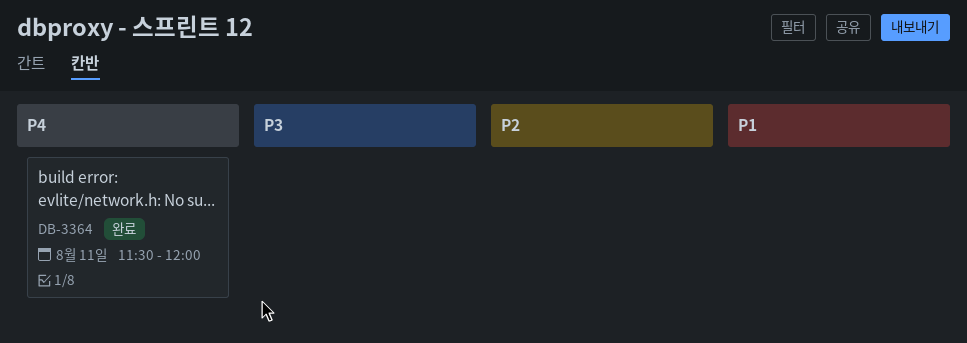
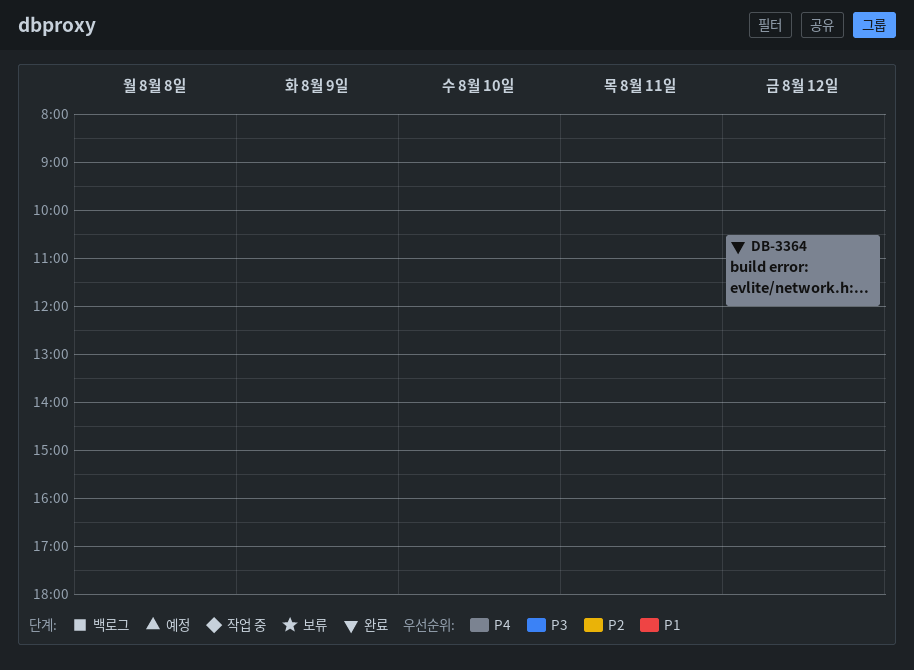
DB-3364, day: Aug 11 -> Aug 12
DB-3364, begins: 11:30 -> 10:30

